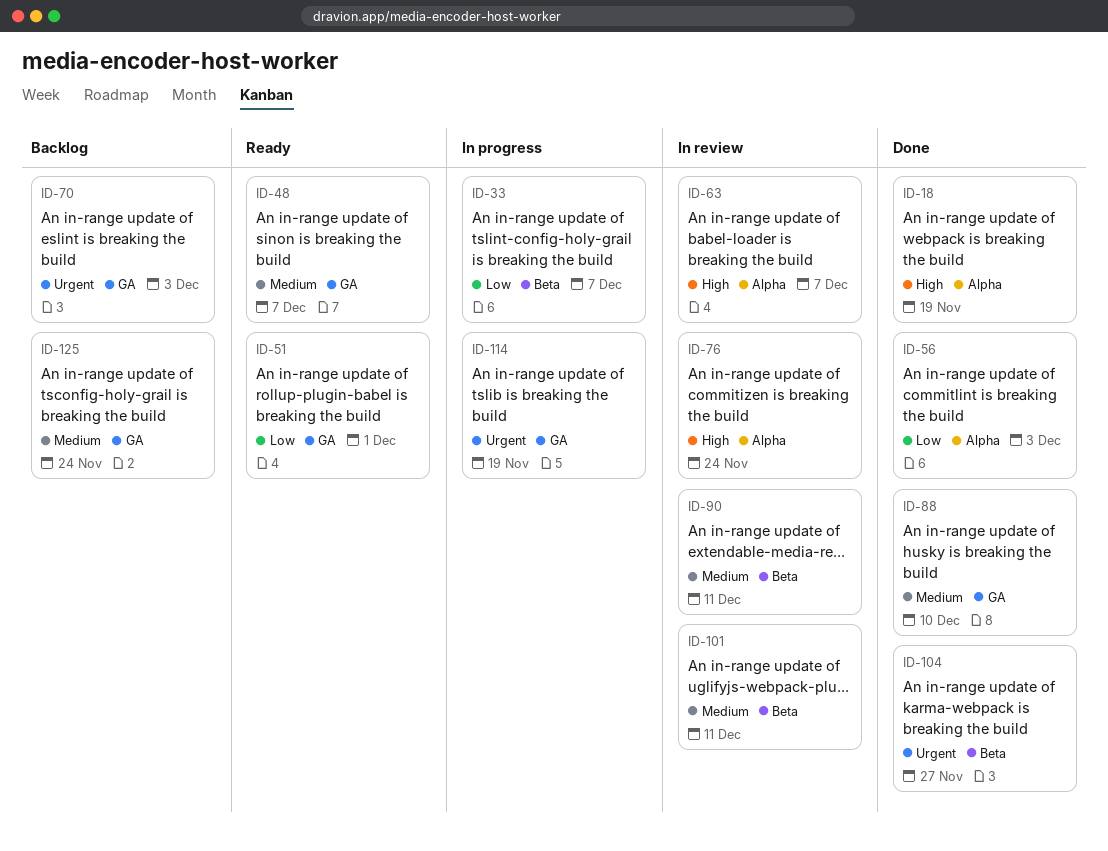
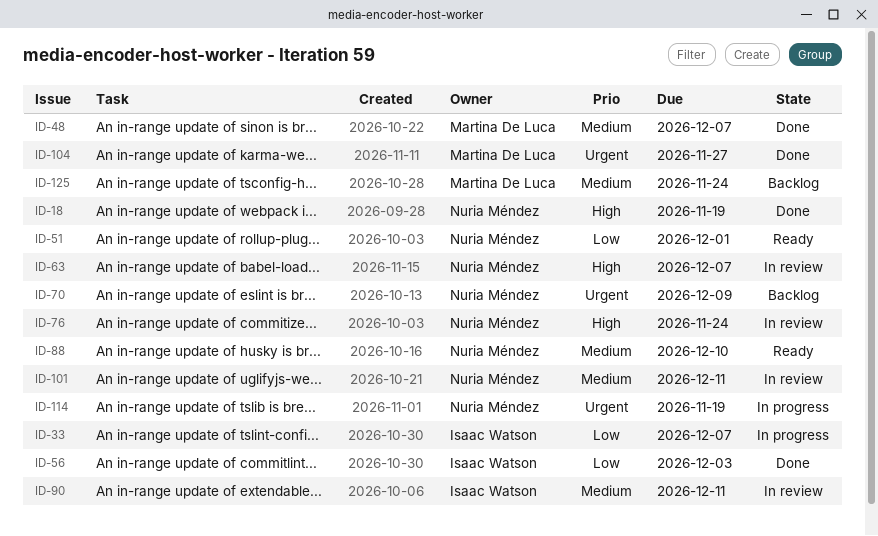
ID-48, status: Ready -> Done
ID-70, due: Dec 3 -> Dec 9
ID-88, status: Done -> Ready

